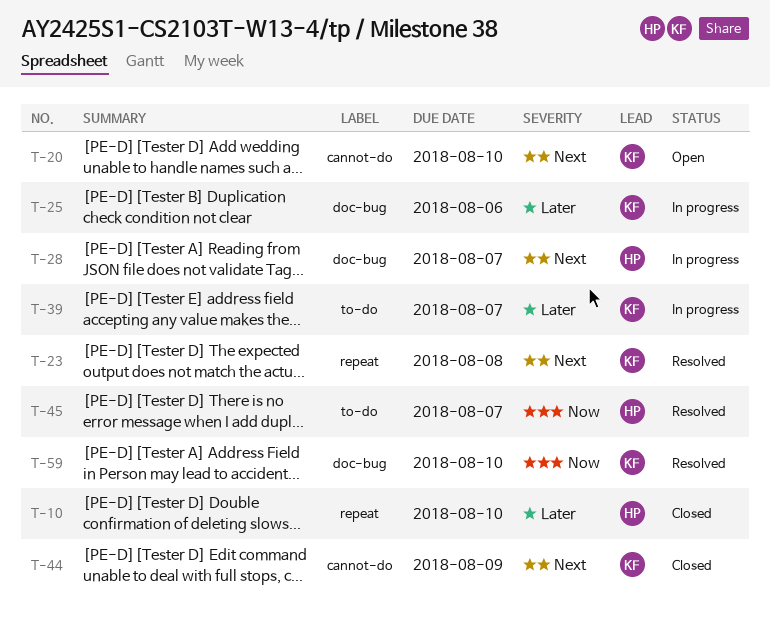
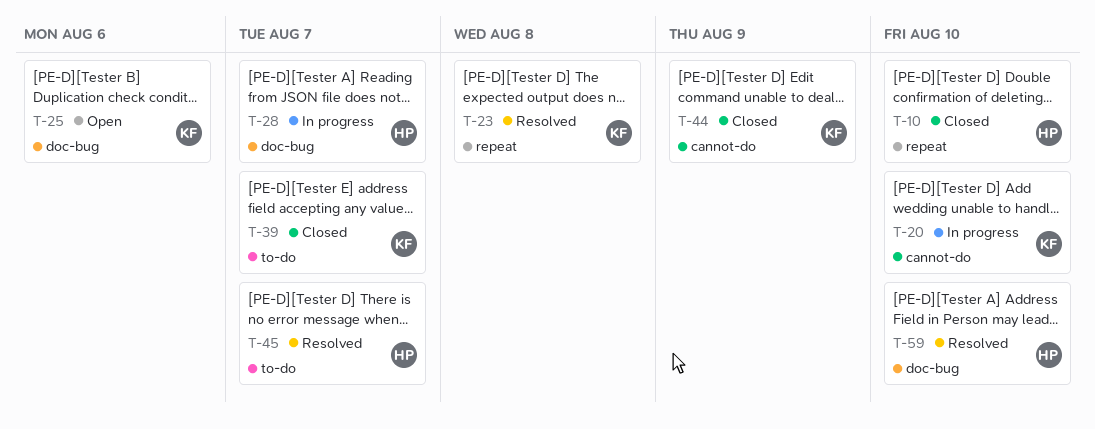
T-20, status: Open -> In progress
T-25, status: In progress -> Open
T-39, status: In progress -> Closed
T-59, owner: KF -> HP

